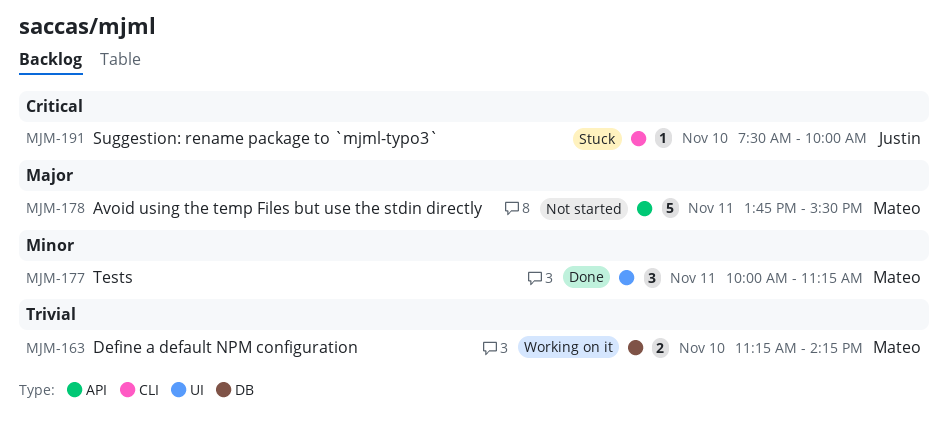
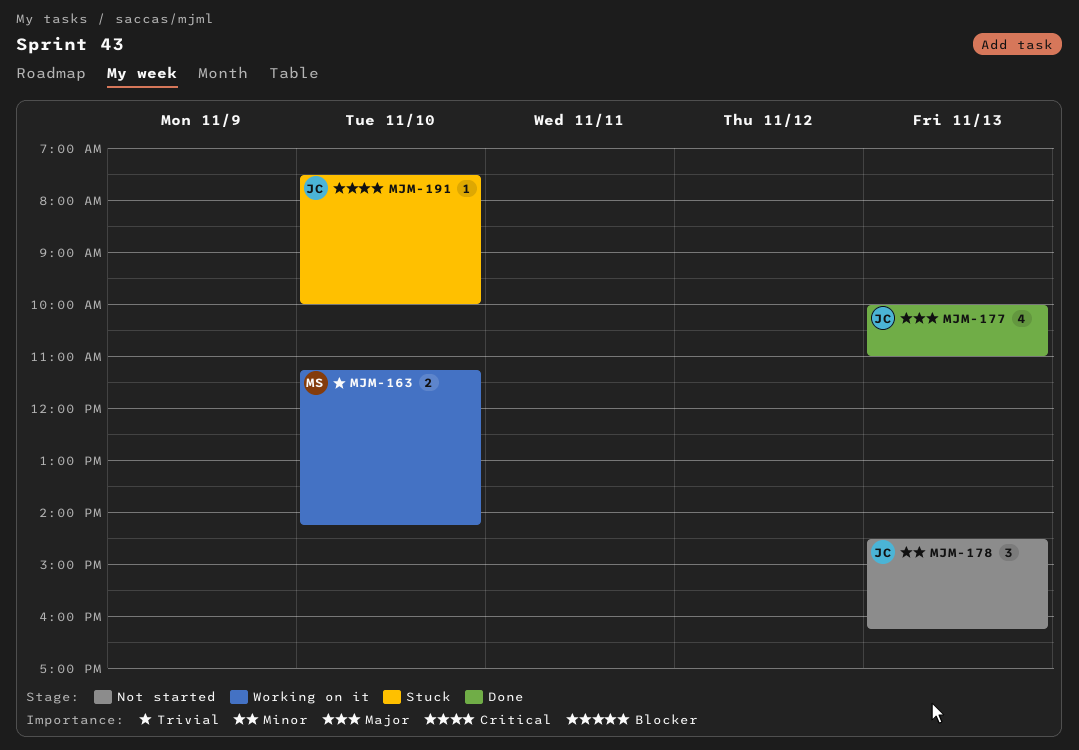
MJM-177, owner: Mateo -> Justin
MJM-177, priority: Minor -> Major
MJM-177, estimate: 3 -> 4
MJM-177, day: Nov 11 -> Nov 13
MJM-177, ends: 11:15 -> 11:00
MJM-178, owner: Mateo -> Justin
MJM-178, priority: Major -> Minor
MJM-178, estimate: 5 -> 3
MJM-178, day: Nov 11 -> Nov 13
MJM-178, begins: 13:45 -> 14:30
MJM-178, ends: 15:30 -> 16:15

